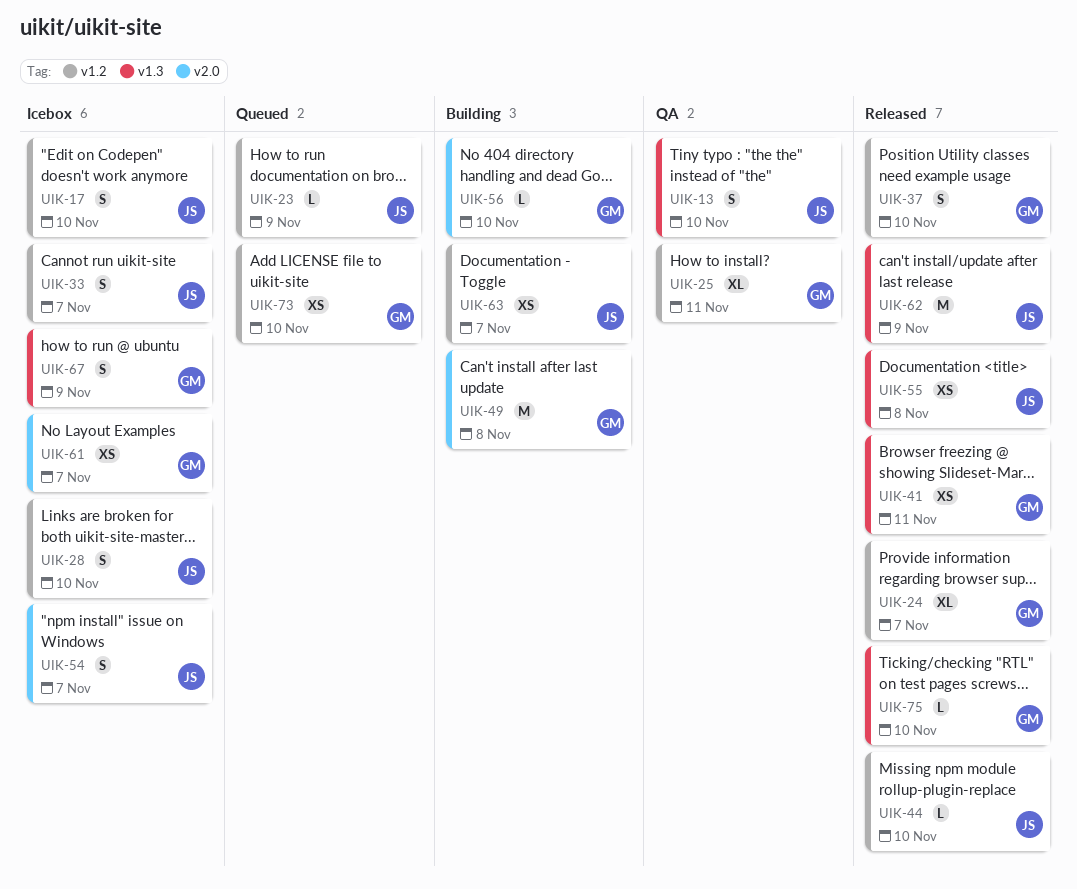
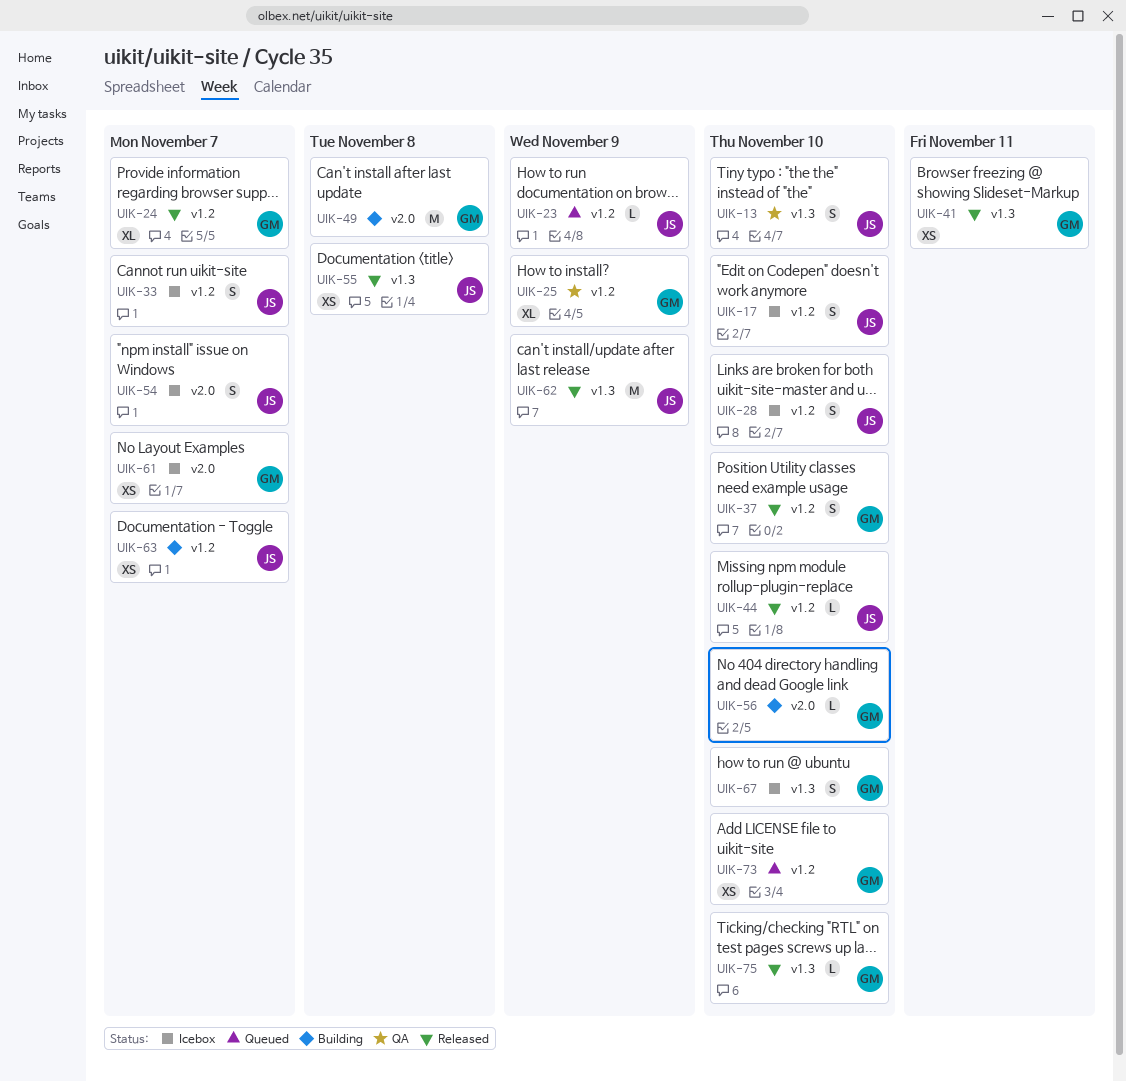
UIK-25, due: Nov 11 -> Nov 9
UIK-67, due: Nov 9 -> Nov 10

